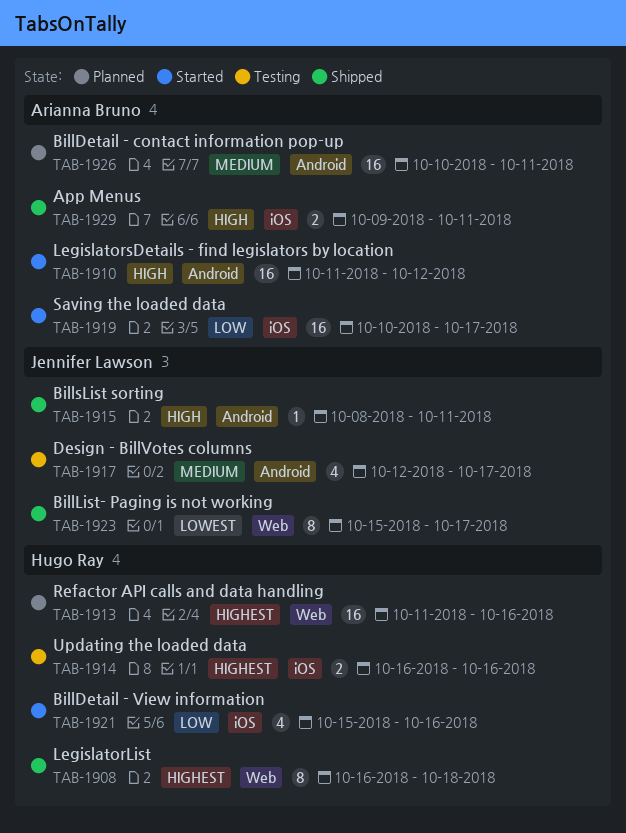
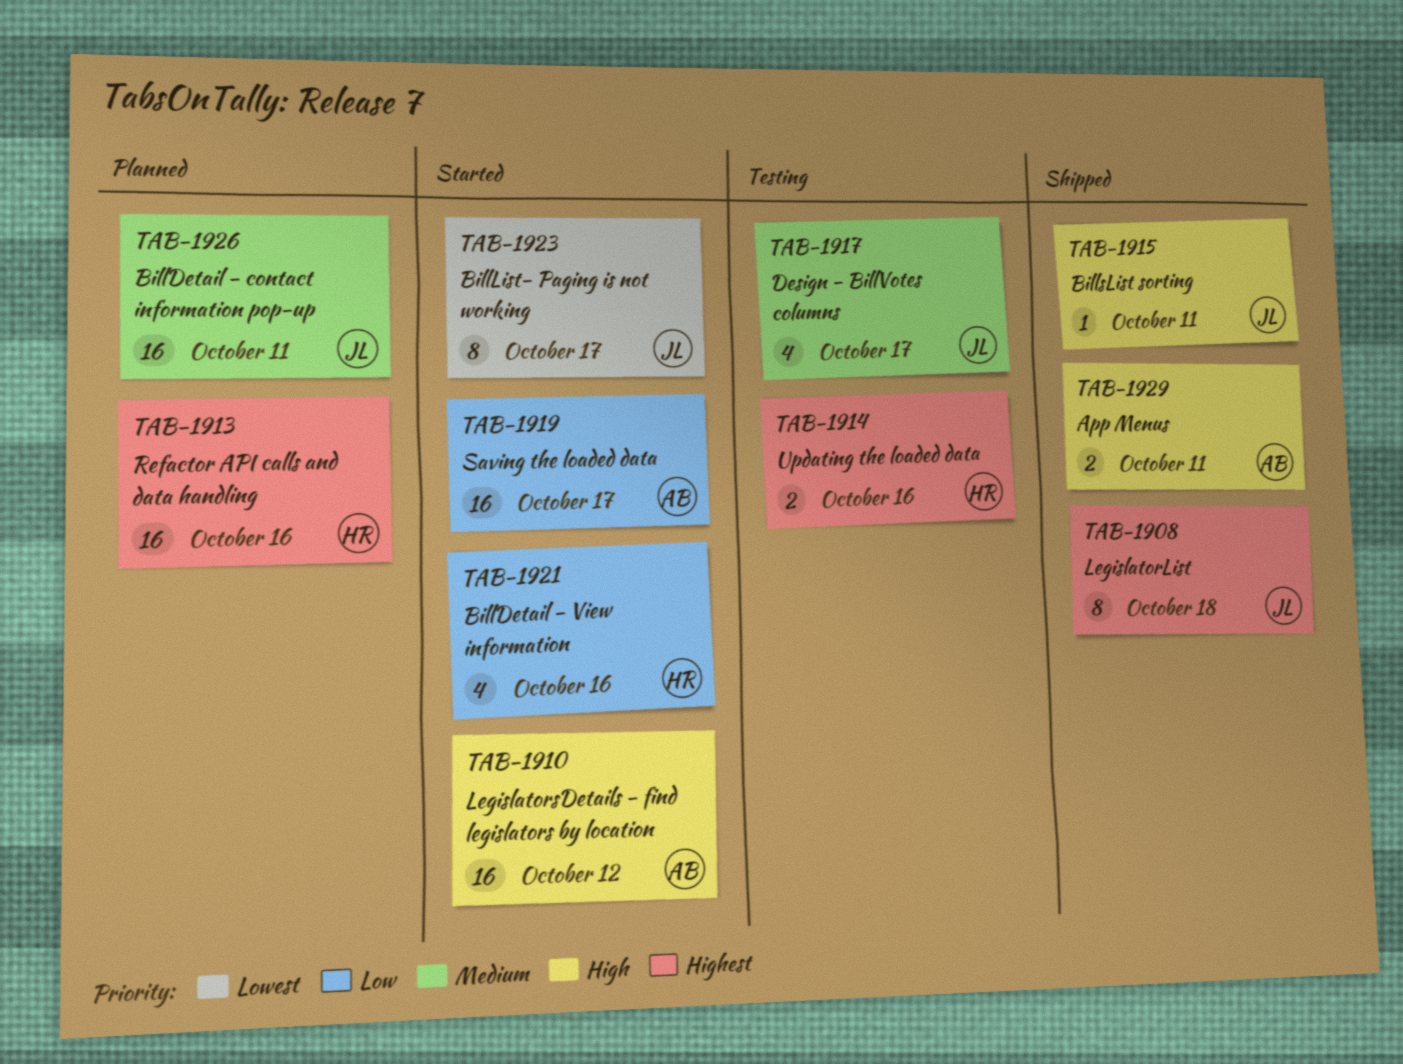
TAB-1908, owner: Hugo Ray -> Jennifer Lawson
TAB-1923, status: Shipped -> Started
TAB-1926, owner: Arianna Bruno -> Jennifer Lawson

